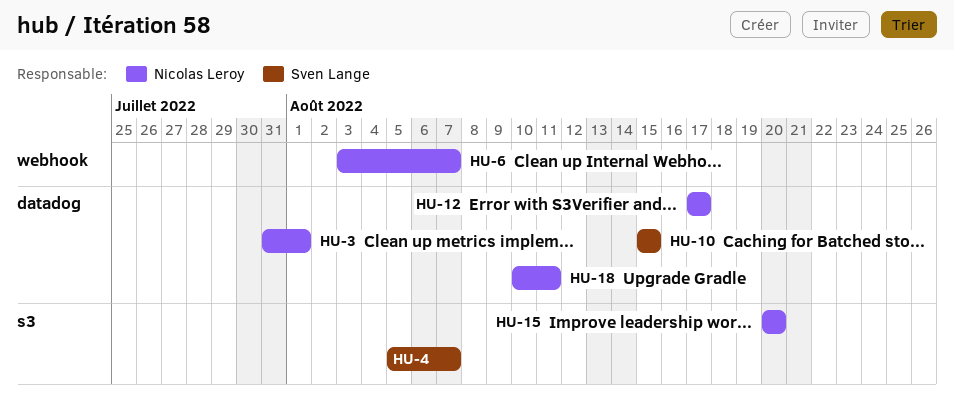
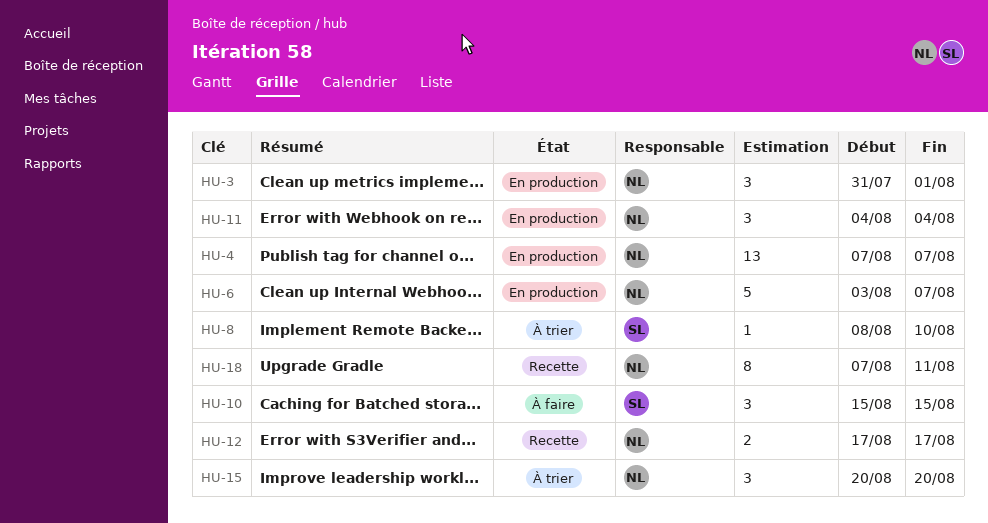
HU-4, owner: Sven Lange -> Nicolas Leroy
HU-4, start: Aug 5 -> Aug 7
HU-8: none -> present
HU-11: none -> present
HU-18, start: Aug 10 -> Aug 7

